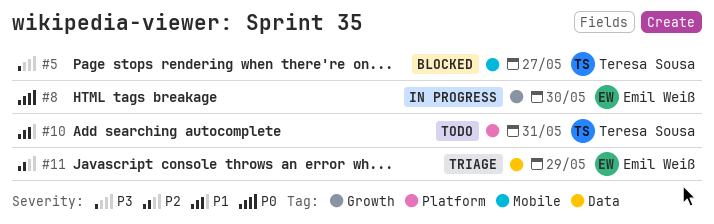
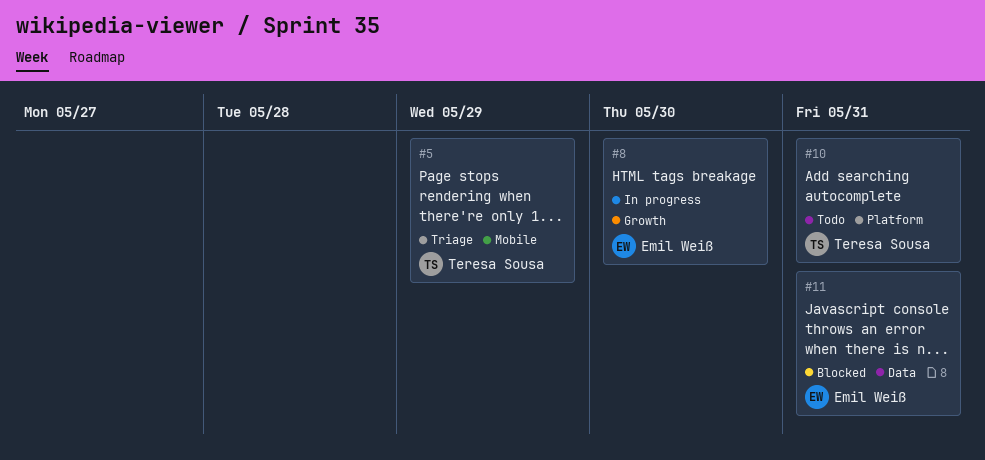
#5, status: Blocked -> Triage
#5, due: May 27 -> May 29
#11, status: Triage -> Blocked
#11, due: May 29 -> May 31

